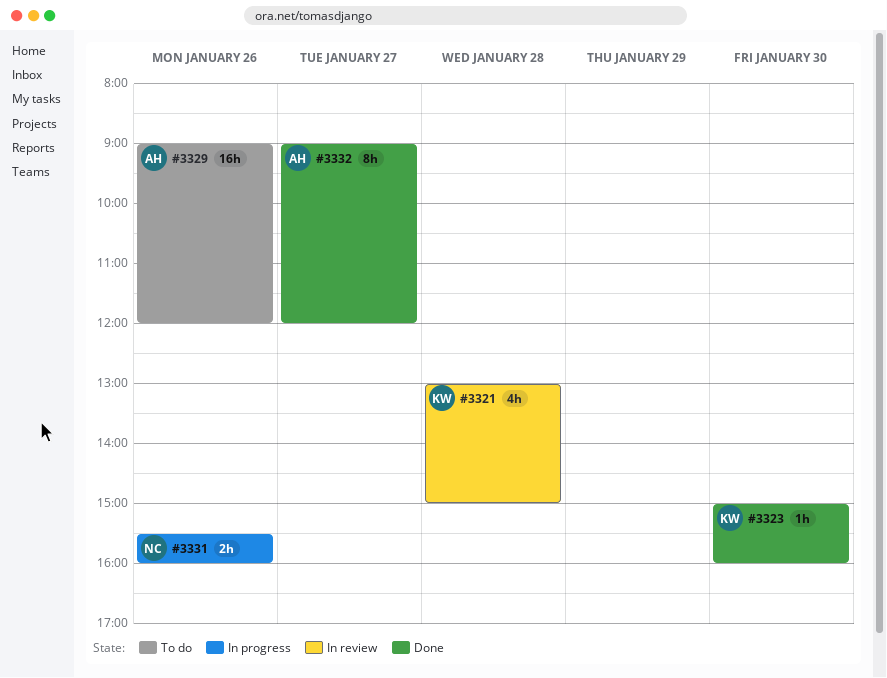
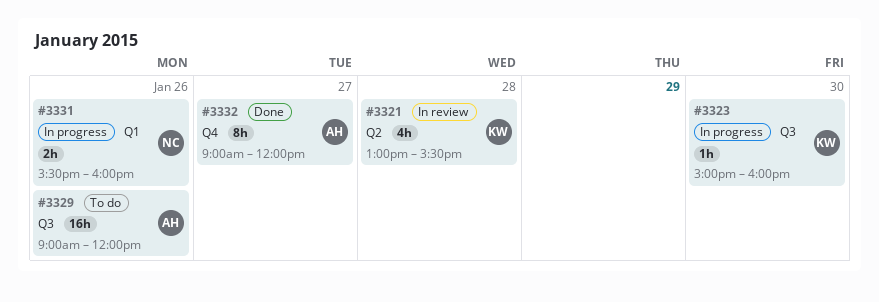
#3321, ends: 15:00 -> 15:30
#3323, status: Done -> In progress

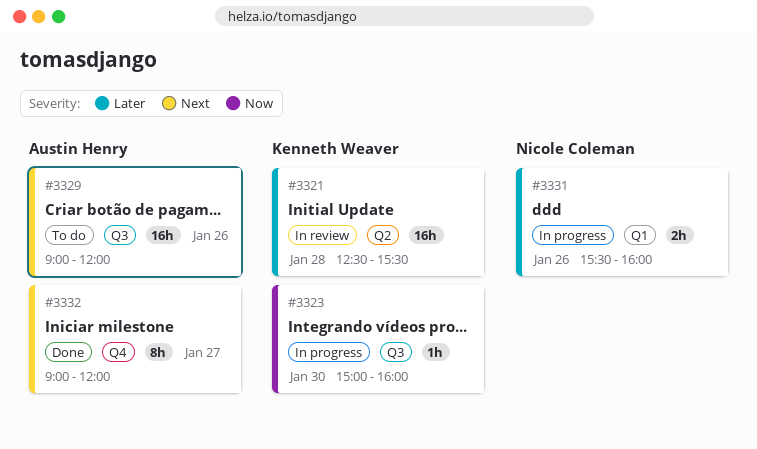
#3321, estimate: 4h -> 16h
#3321, begins: 13:00 -> 12:30

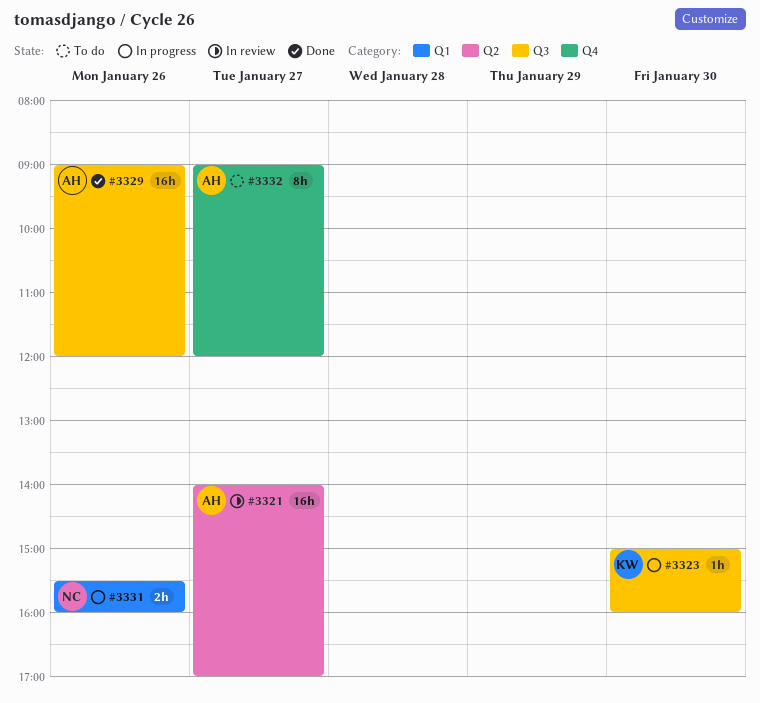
#3321, owner: Kenneth Weaver -> Austin Henry
#3321, day: Jan 28 -> Jan 27
#3321, begins: 12:30 -> 14:00
#3321, ends: 15:30 -> 17:00
#3329, status: To do -> Done
#3332, status: Done -> To do

